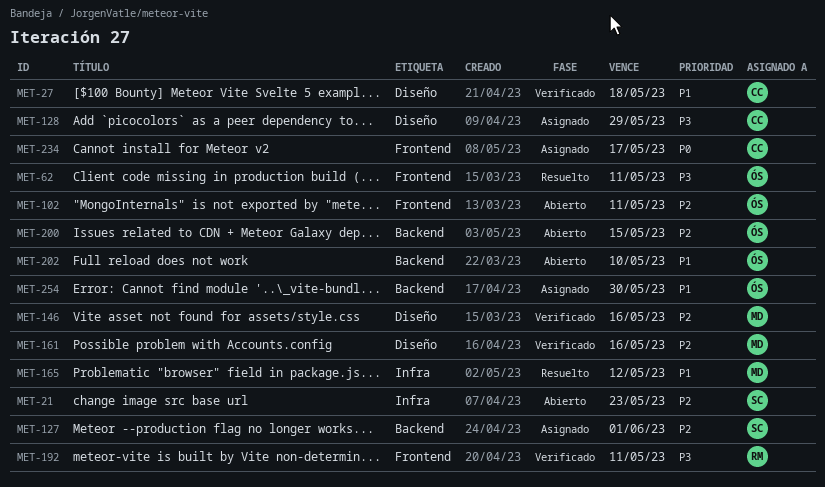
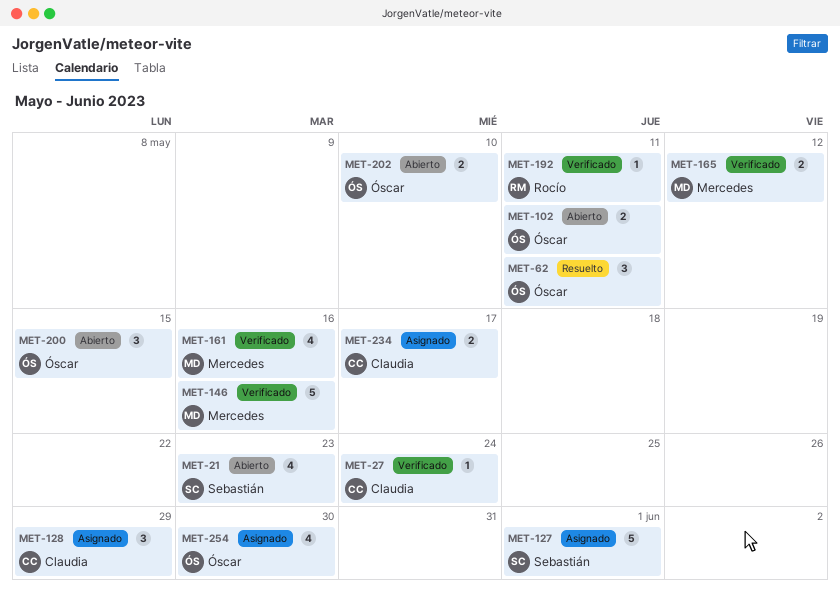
MET-27, due: May 18 -> May 24
MET-165, status: Resuelto -> Verificado

